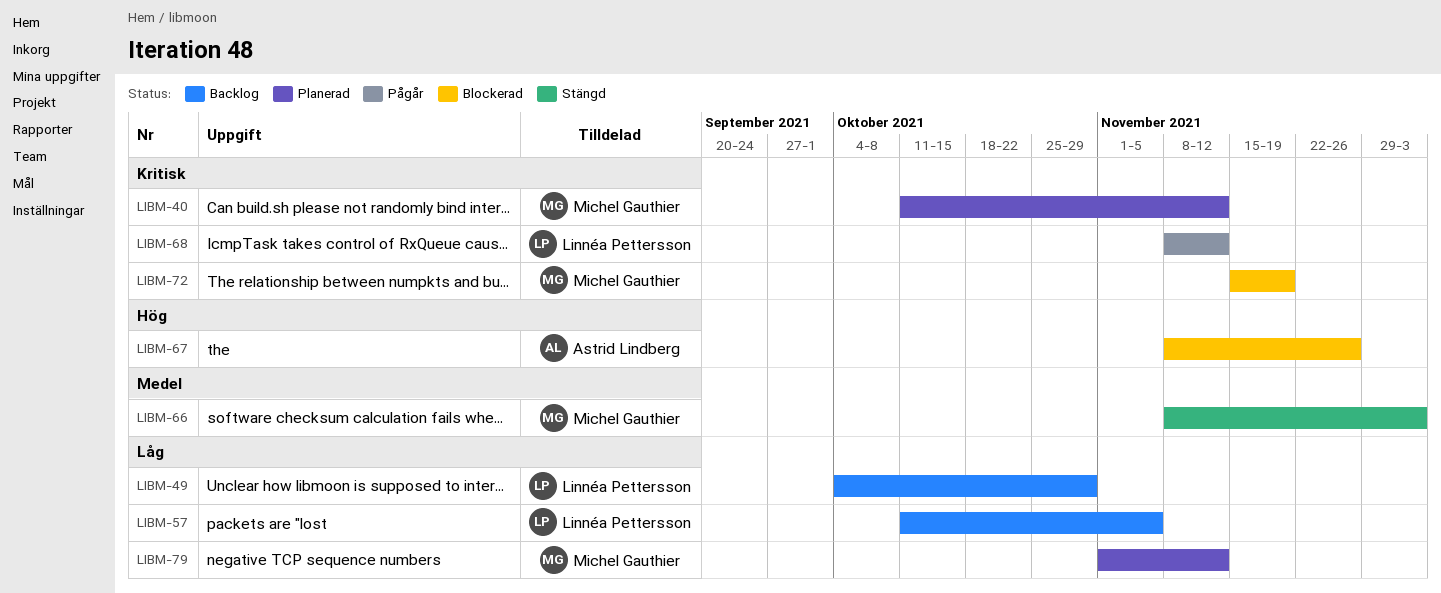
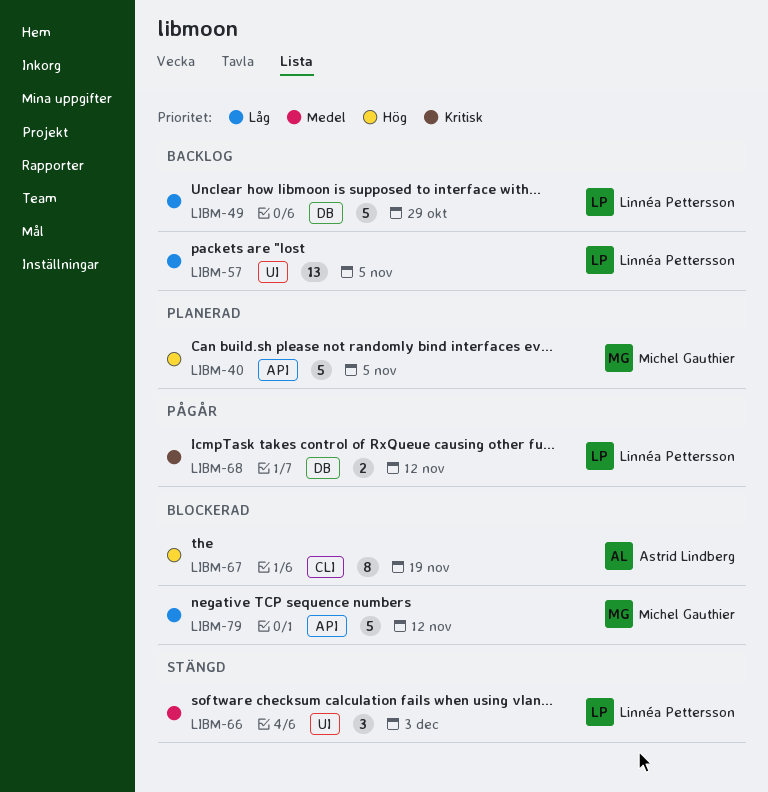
LIBM-40, priority: Kritisk -> Hög
LIBM-40, due: Nov 12 -> Nov 5
LIBM-66, owner: Michel Gauthier -> Linnéa Pettersson
LIBM-67, due: Nov 26 -> Nov 19
LIBM-72: present -> none
LIBM-79, status: Planerad -> Blockerad

